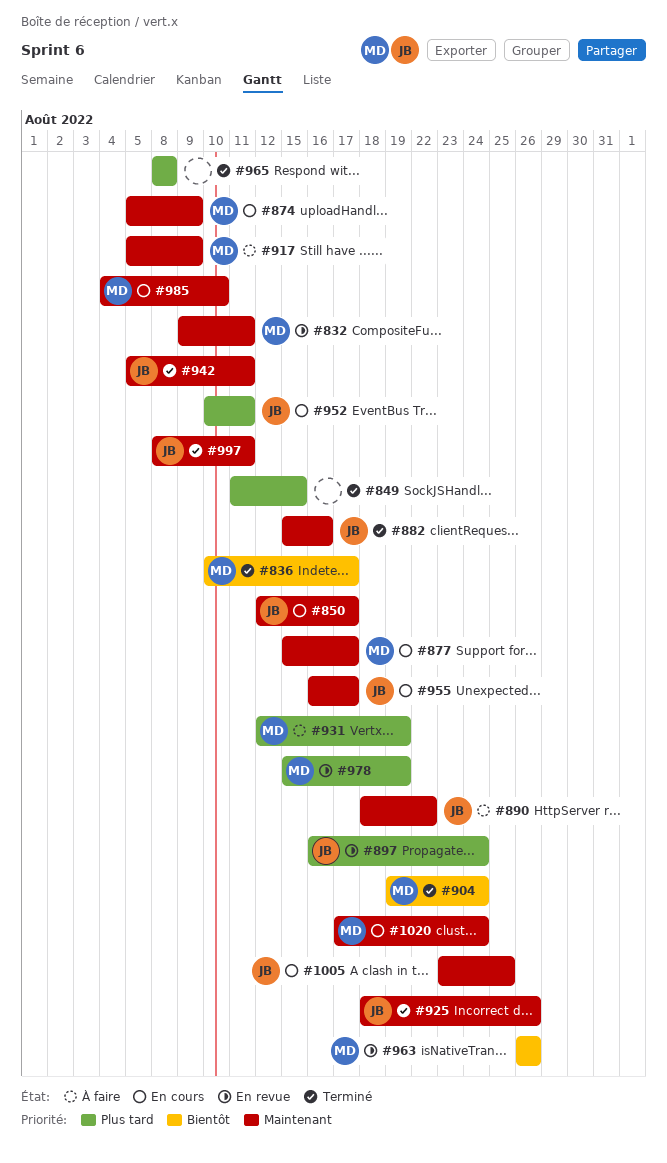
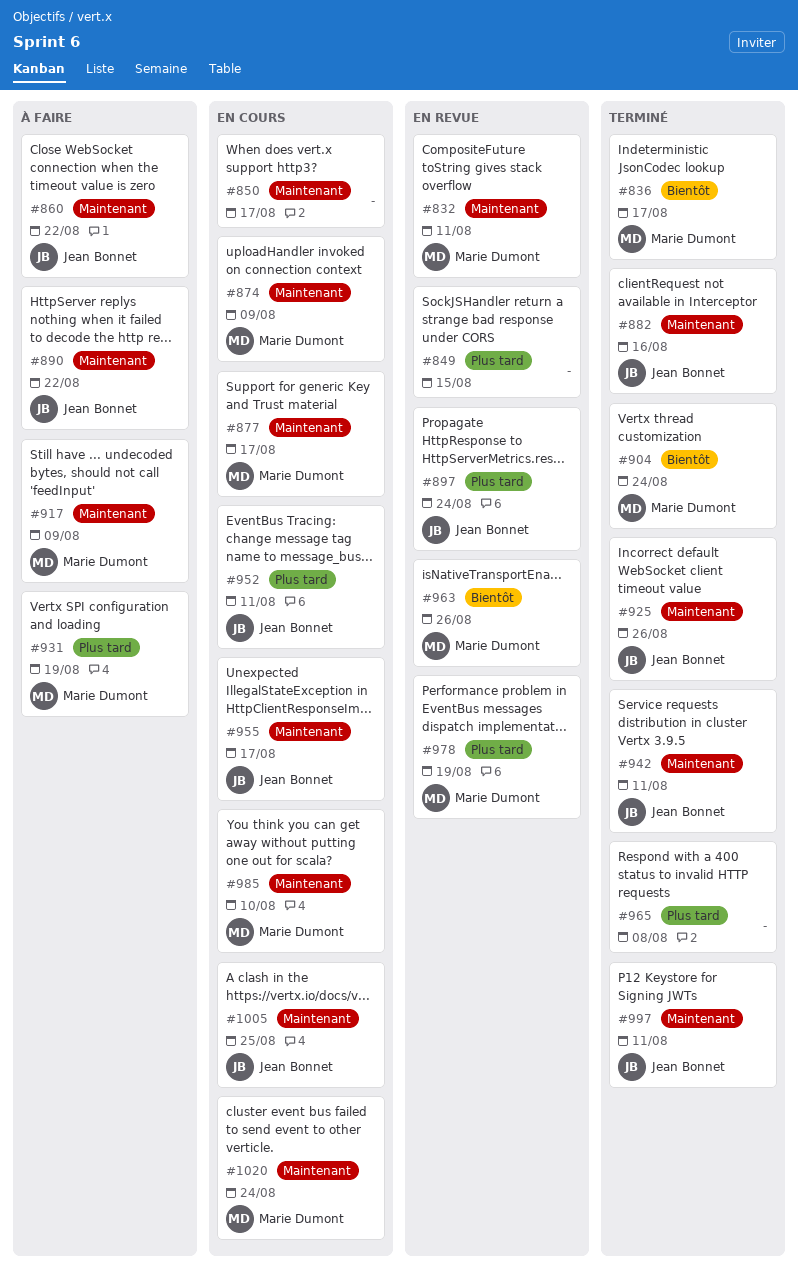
#849, status: Terminé -> En revue
#850, owner: Jean Bonnet -> none
#860: none -> present

